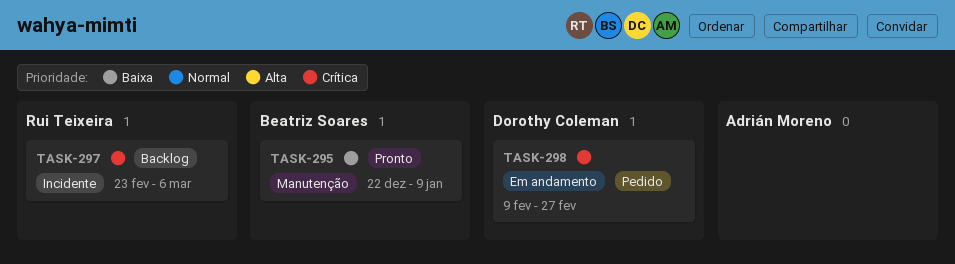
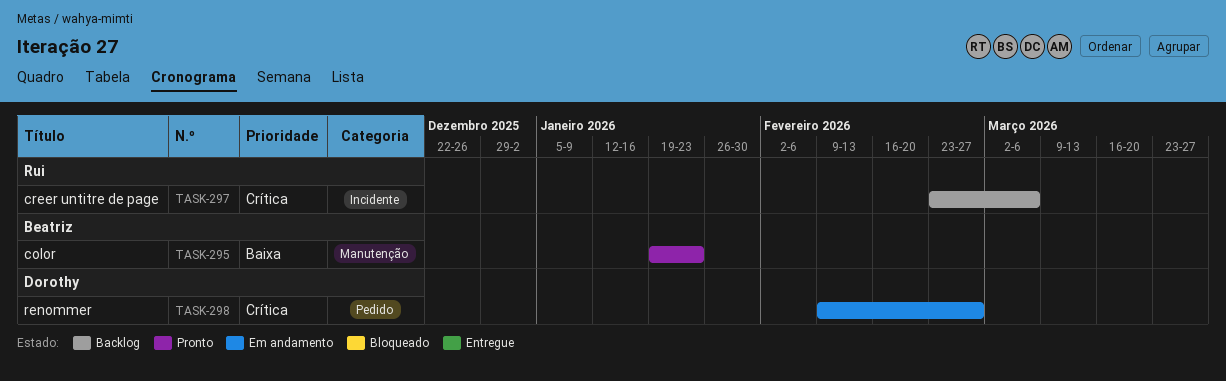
TASK-295, start: Dec 22 -> Jan 19
TASK-295, due: Jan 9 -> Jan 23

